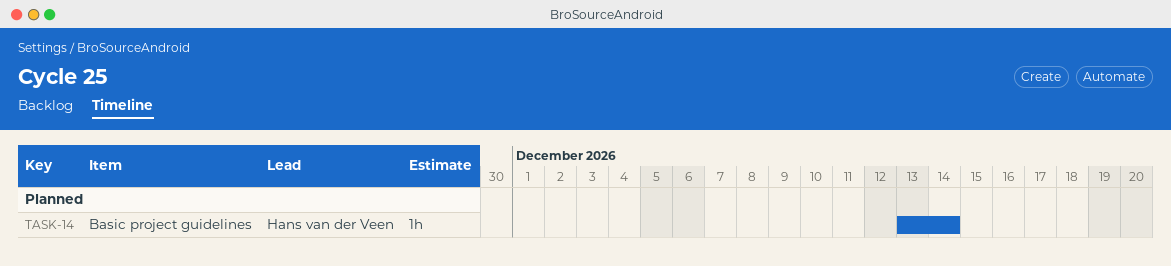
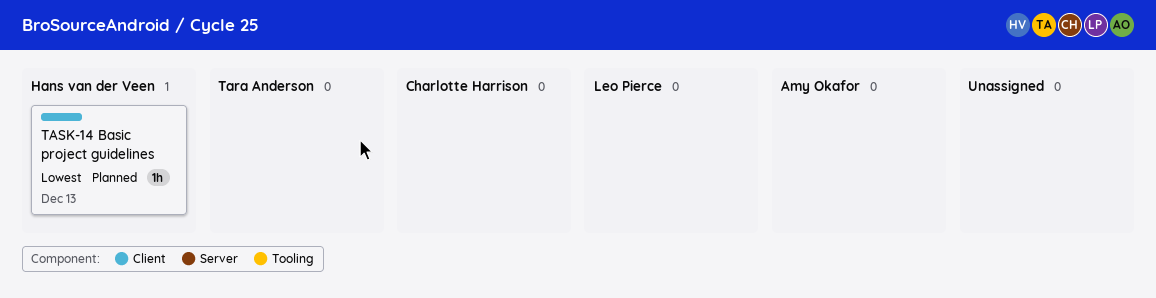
TASK-14, due: Dec 14 -> Dec 13

